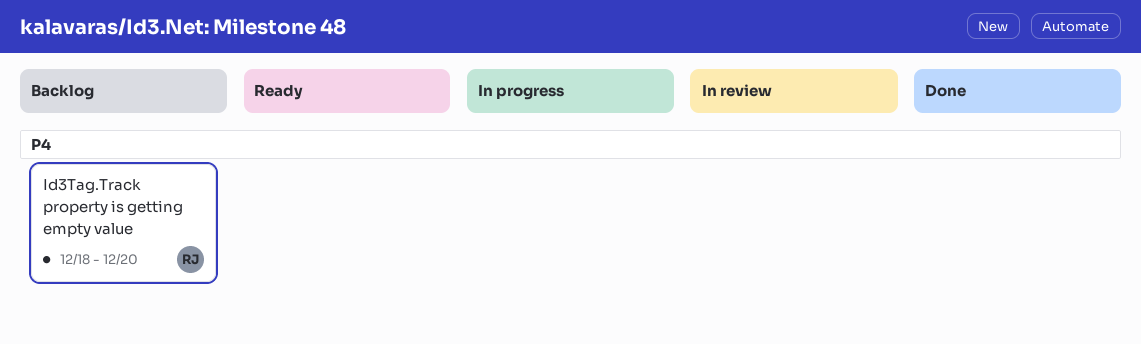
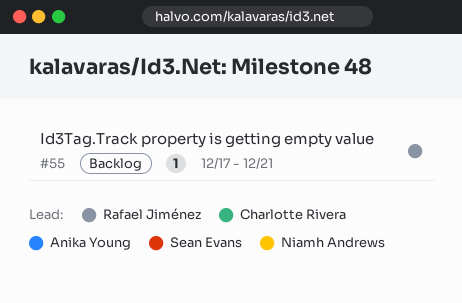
Id3Tag.Track property is getting empty value, start: Dec 18 -> Dec 17
Id3Tag.Track property is getting empty value, due: Dec 20 -> Dec 21

